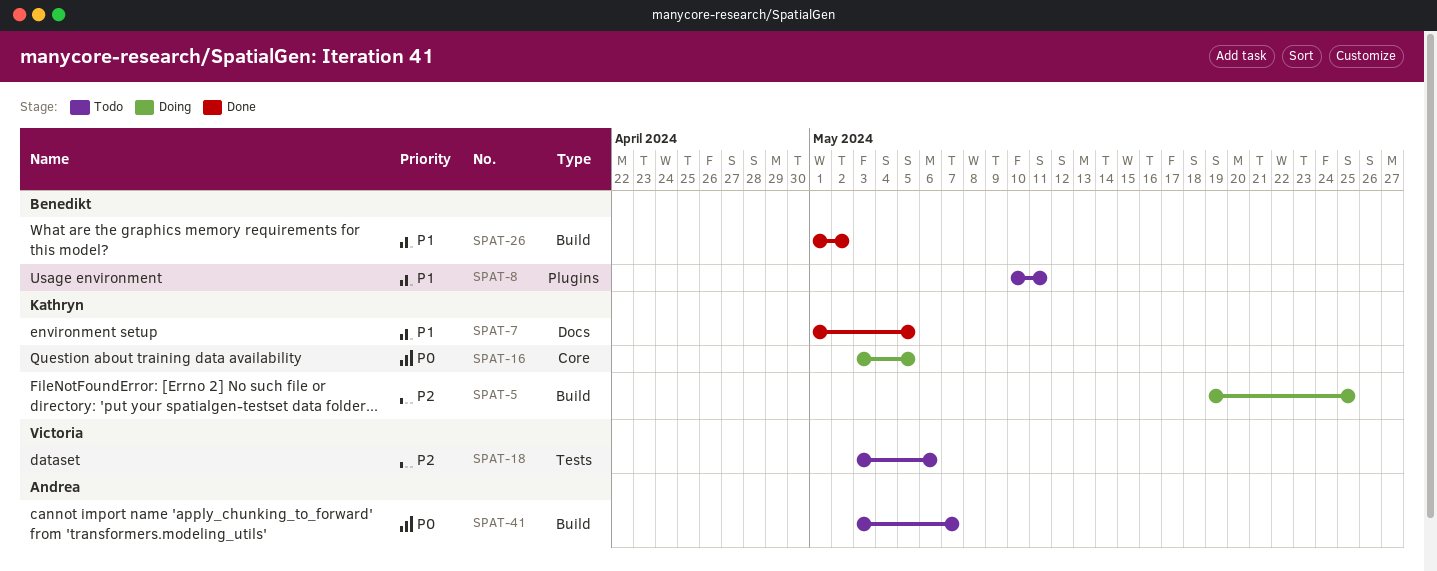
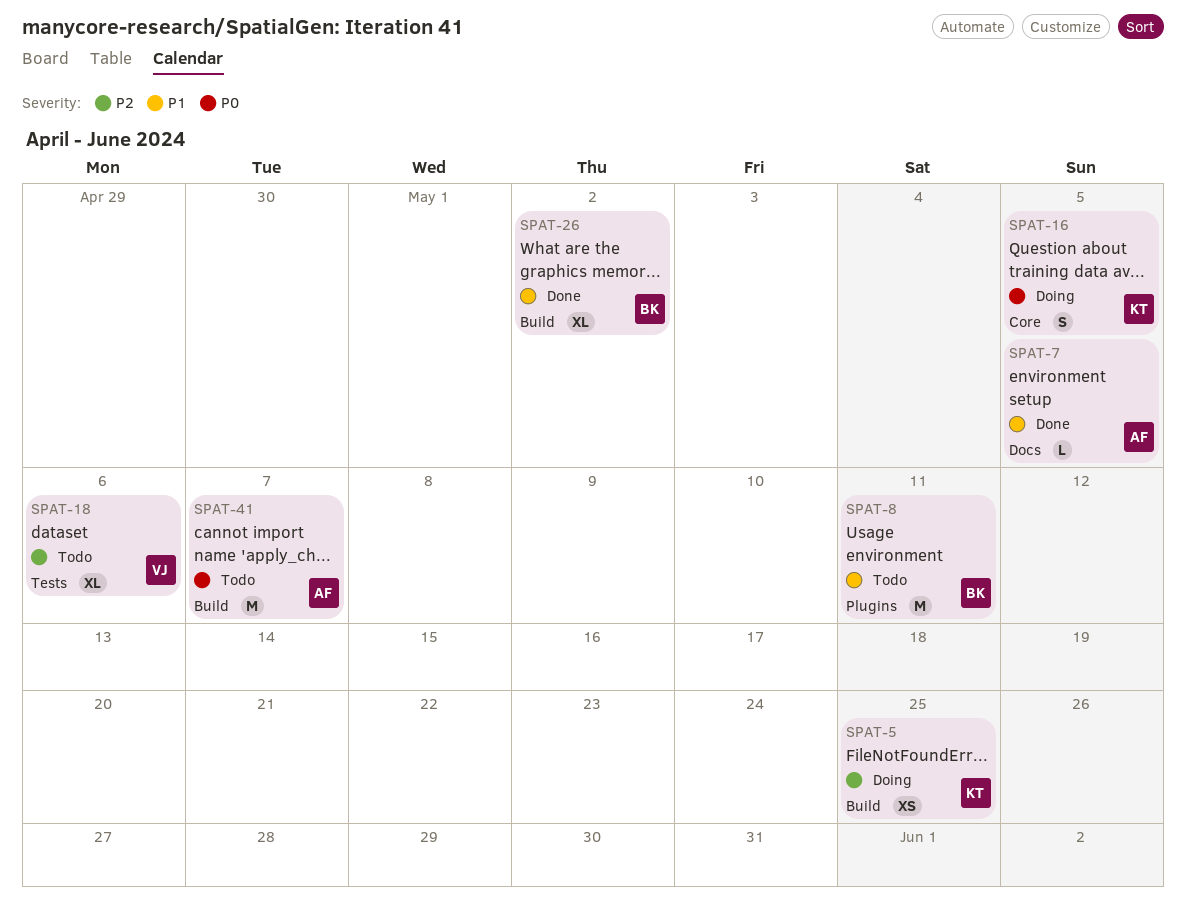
SPAT-7, owner: Kathryn -> Andrea

